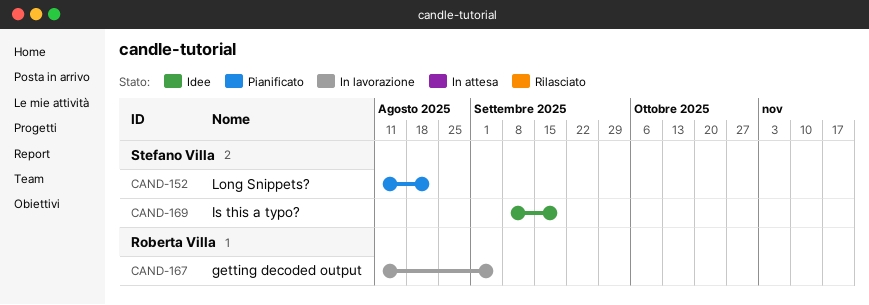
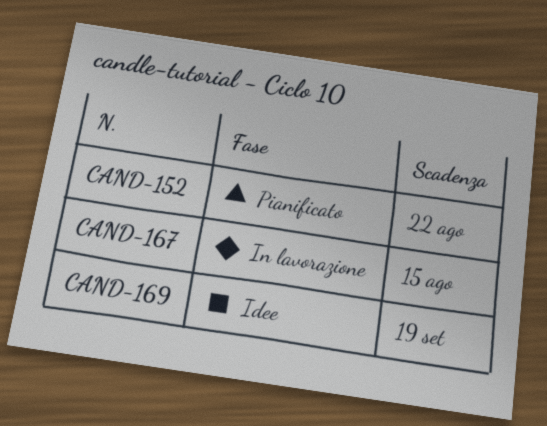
CAND-167, due: Sep 5 -> Aug 15

